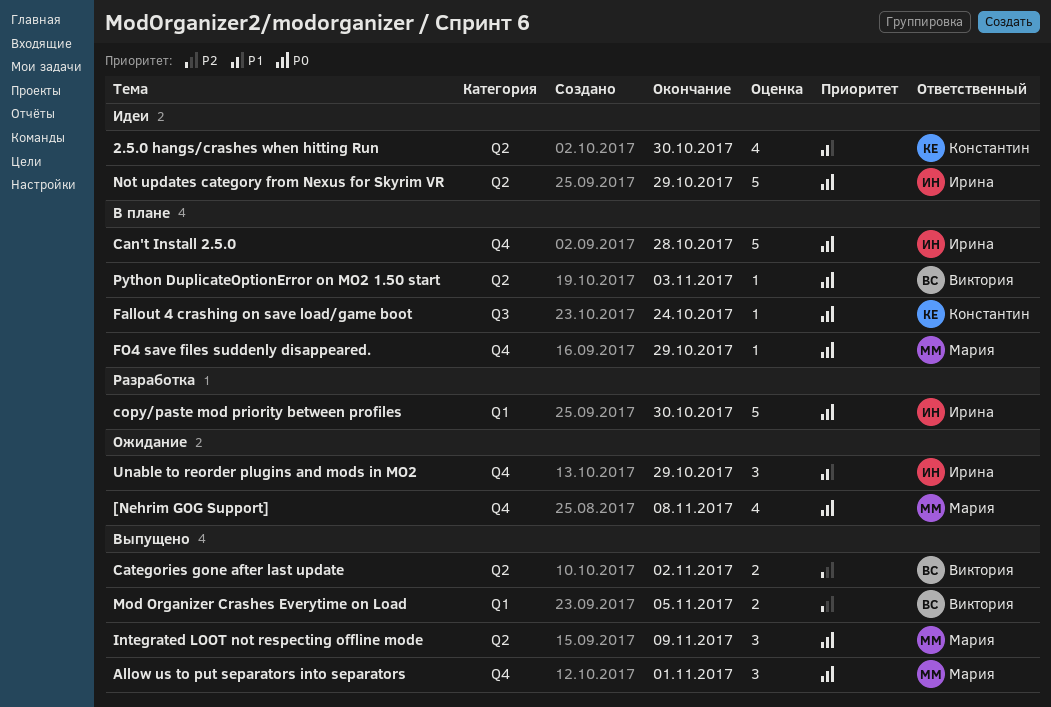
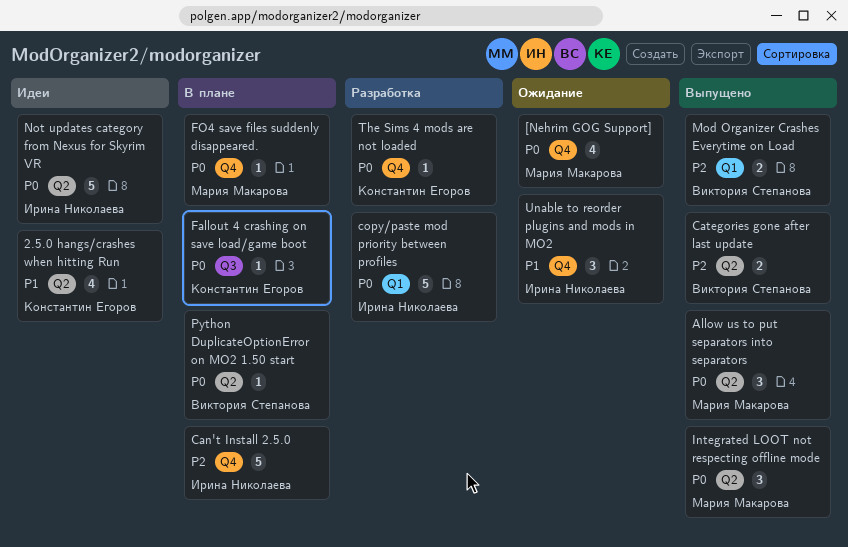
Allow us to put separators into separators, label: Q4 -> Q2
Can't Install 2.5.0, priority: P0 -> P2
The Sims 4 mods are not loaded: none -> present

